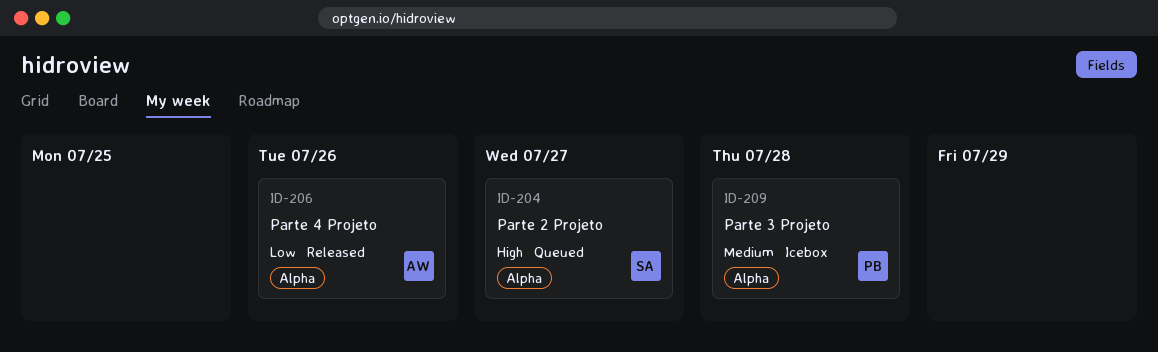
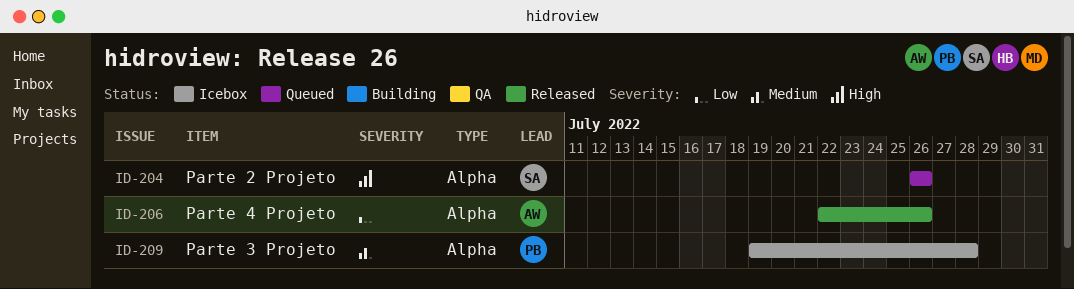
ID-204, due: Jul 27 -> Jul 26

